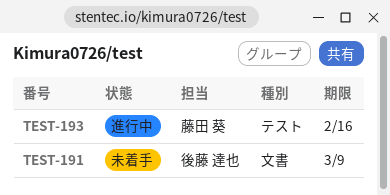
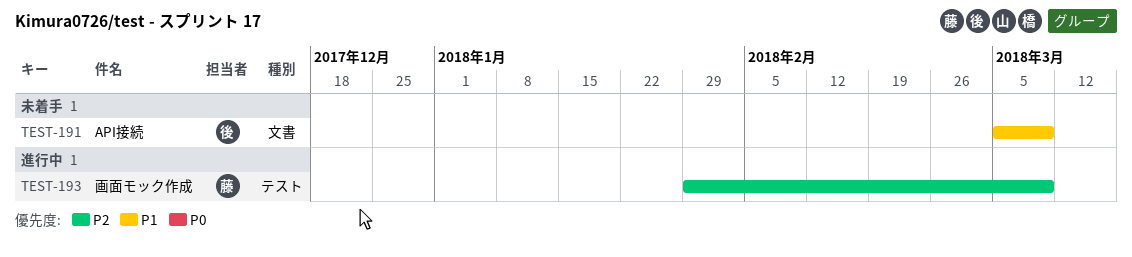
TEST-193, due: Feb 16 -> Mar 9

